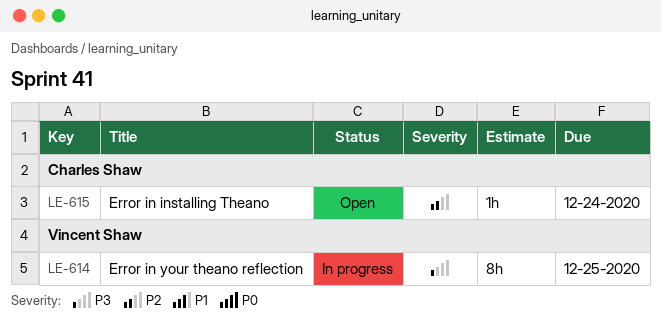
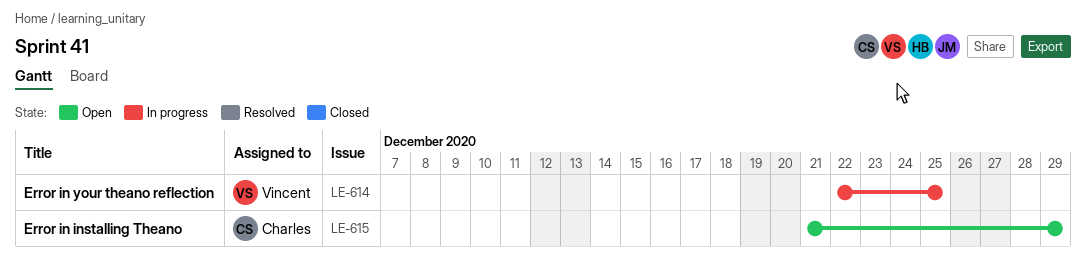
LE-615, due: Dec 24 -> Dec 29

